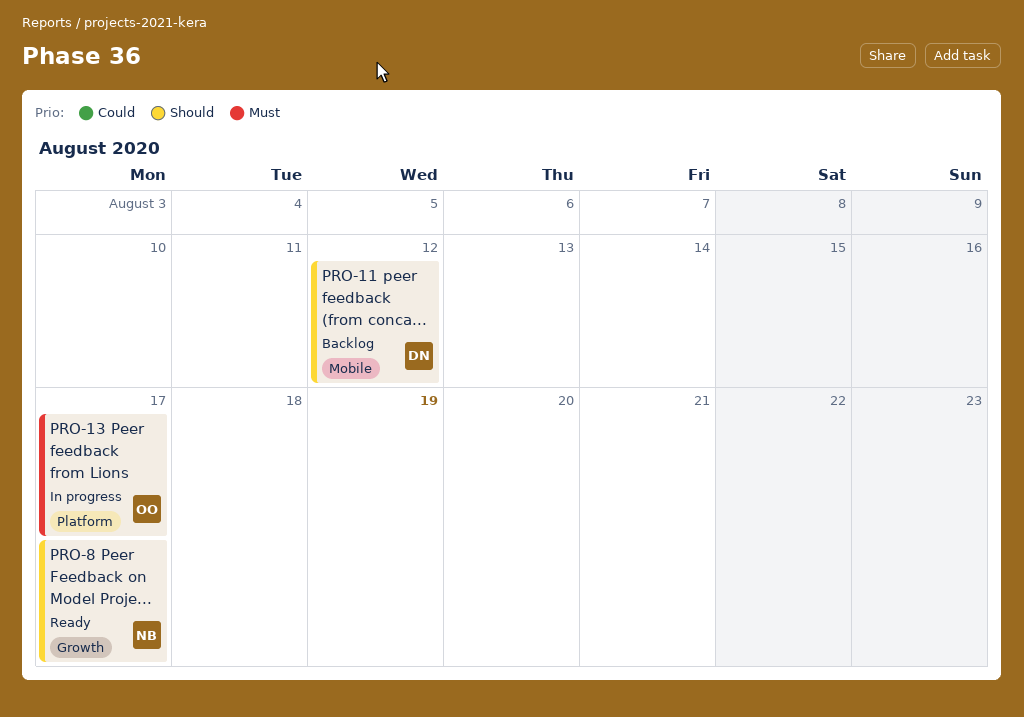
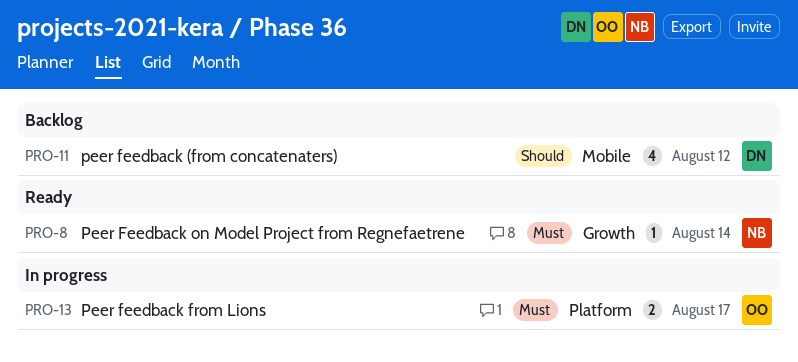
PRO-8, priority: Should -> Must
PRO-8, due: Aug 17 -> Aug 14

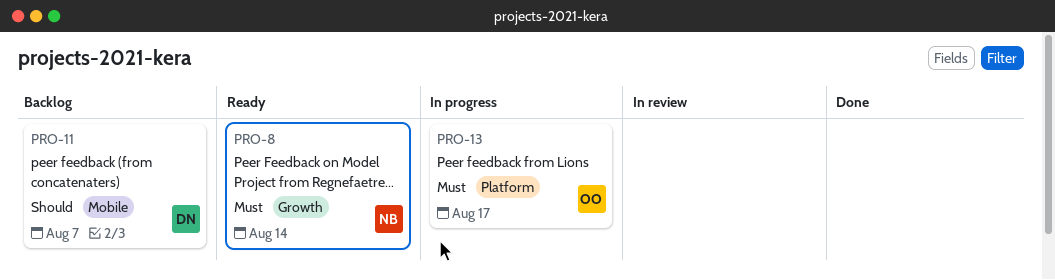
PRO-11, due: Aug 12 -> Aug 7

